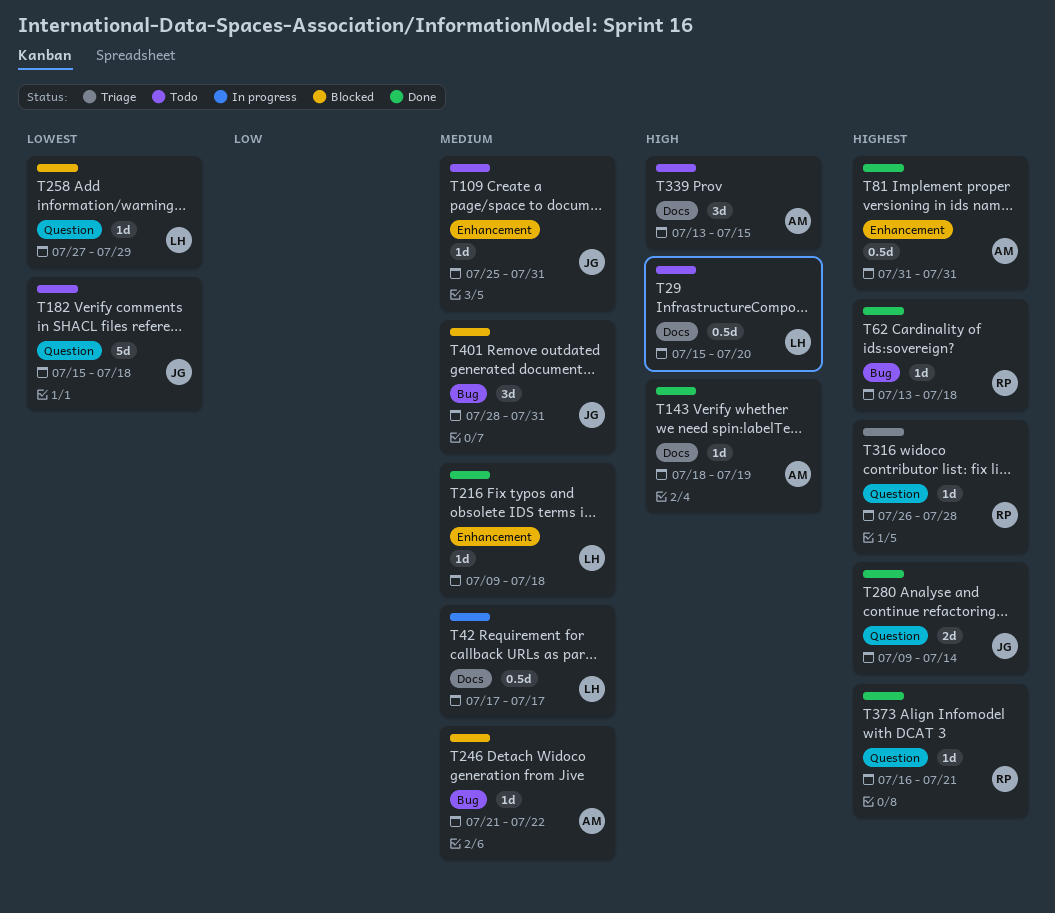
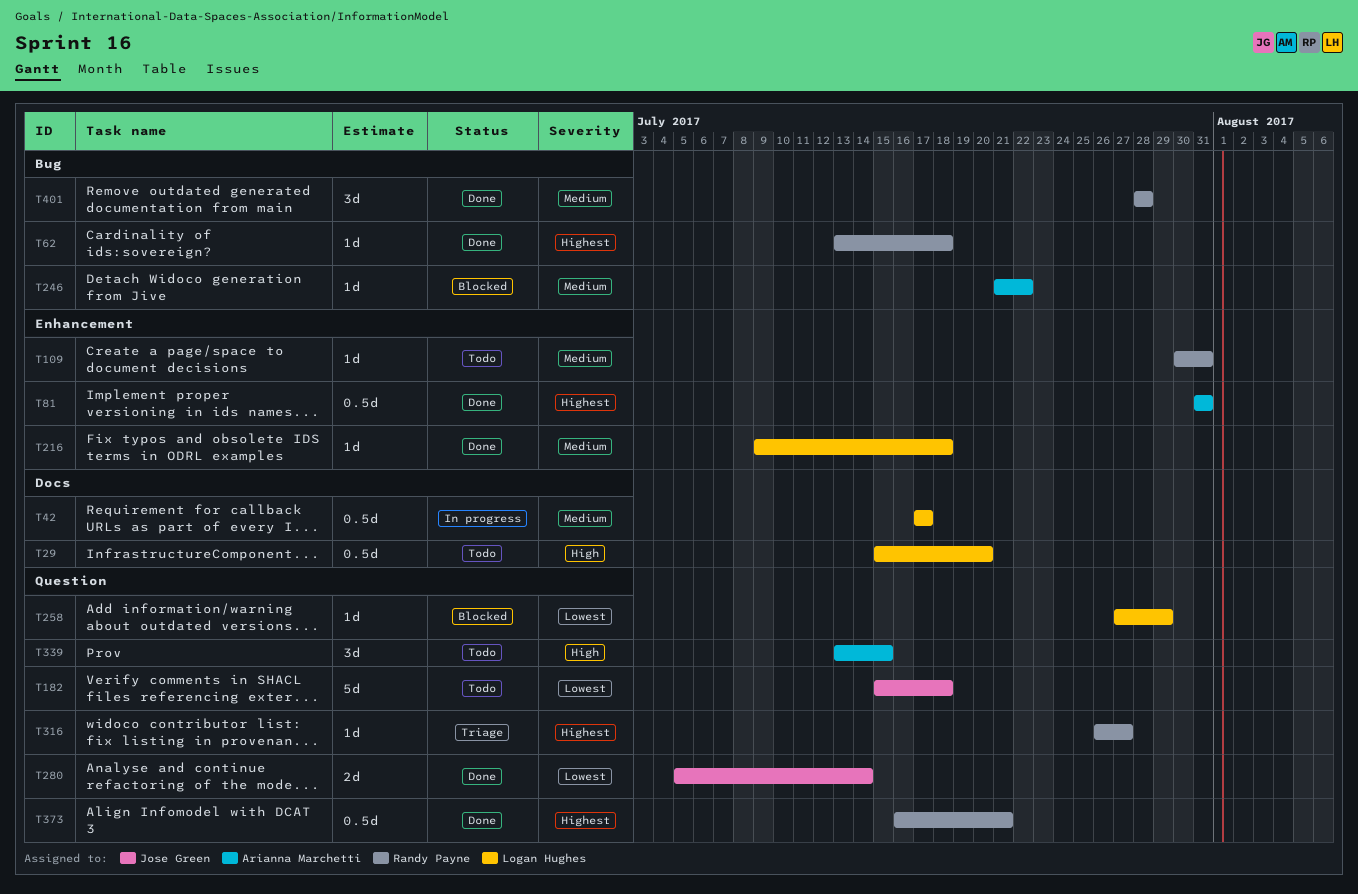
T109, owner: Jose Green -> Randy Payne
T109, start: Jul 25 -> Jul 30
T143: present -> none
T280, priority: Highest -> Lowest
T280, start: Jul 9 -> Jul 5
T316, due: Jul 28 -> Jul 27
T339, label: Docs -> Question
T373, estimate: 1d -> 0.5d
T401, status: Blocked -> Done
T401, owner: Jose Green -> Randy Payne
T401, due: Jul 31 -> Jul 28

